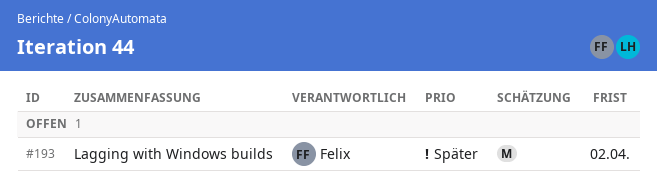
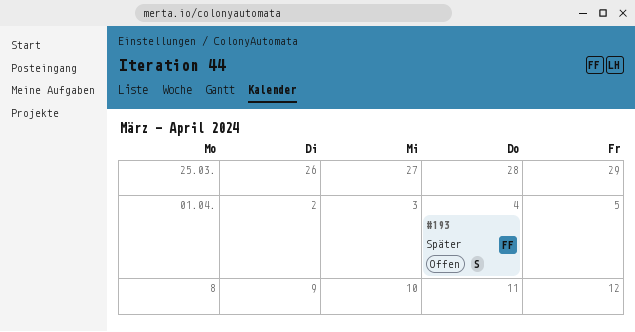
#193, estimate: M -> S
#193, due: Apr 2 -> Apr 4

